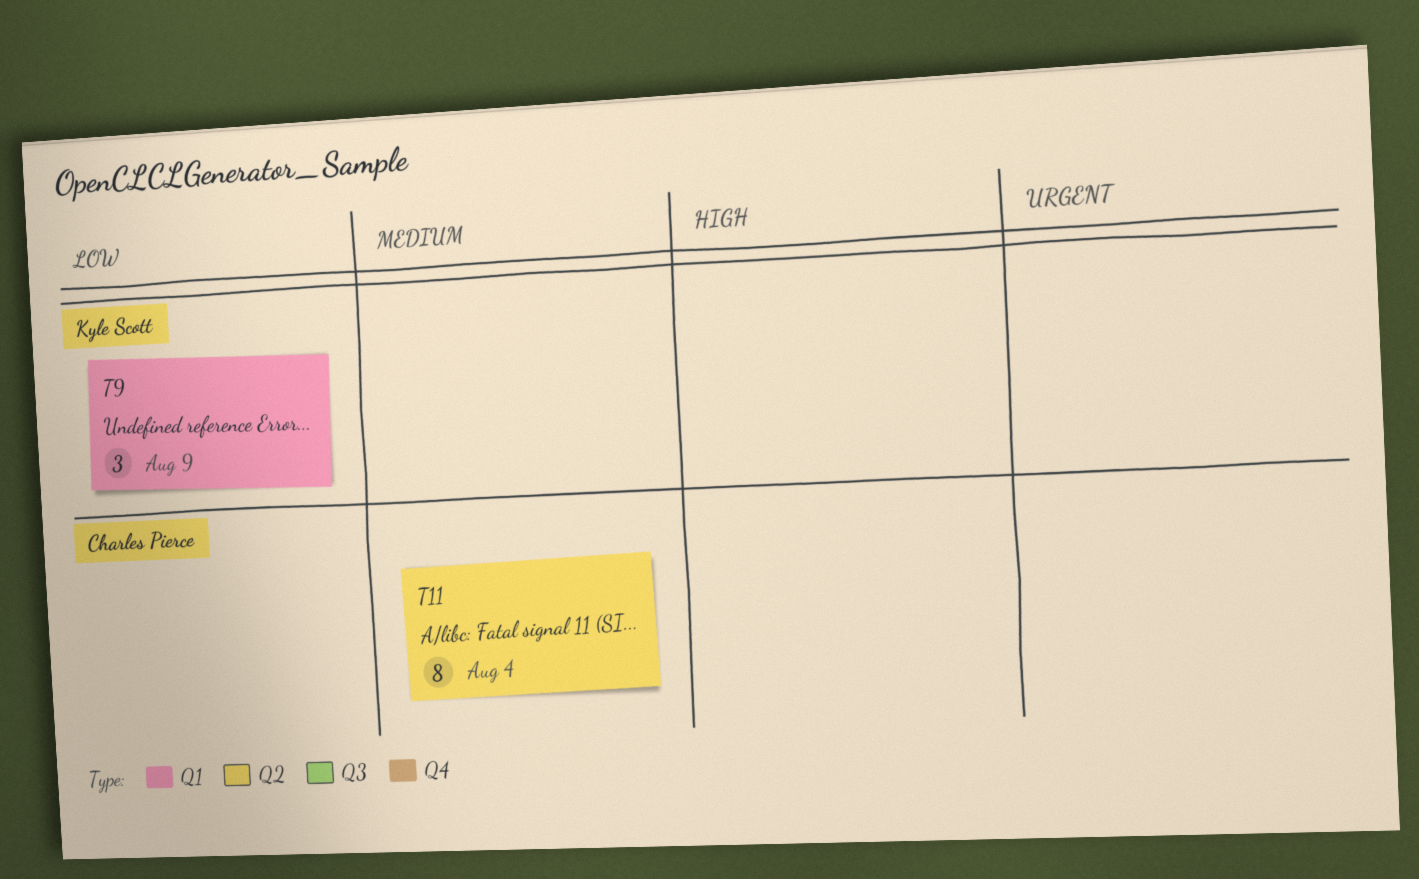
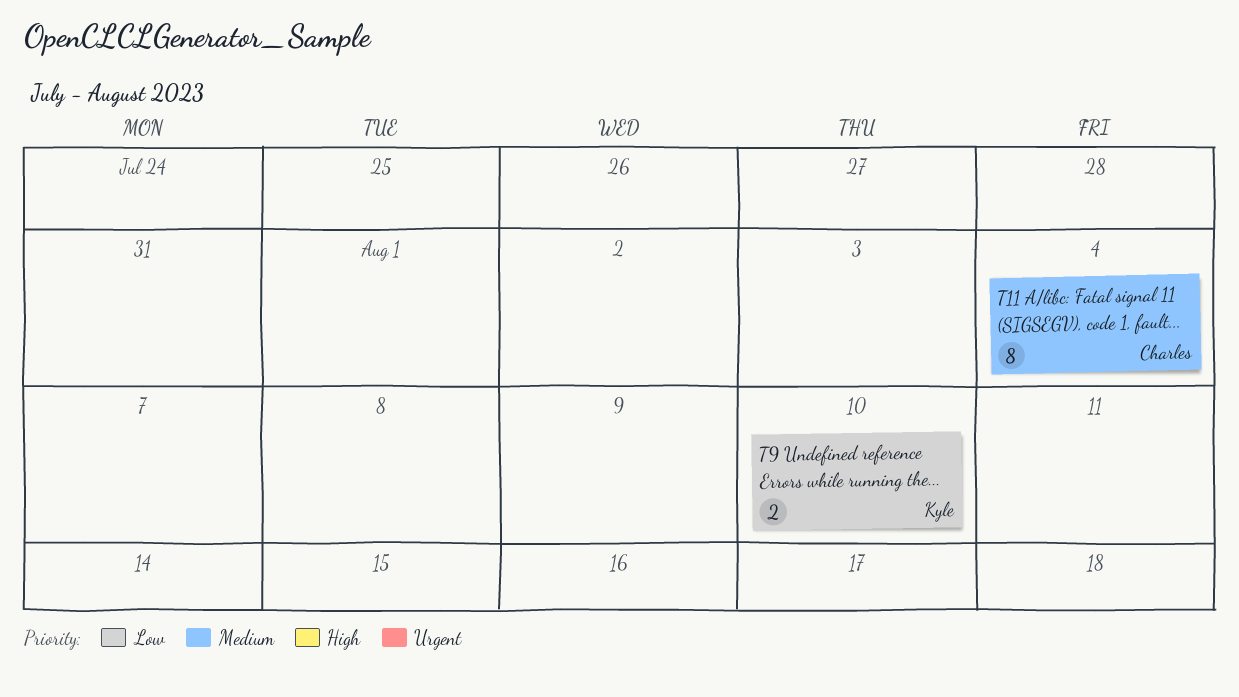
T9, estimate: 3 -> 2
T9, due: Aug 9 -> Aug 10

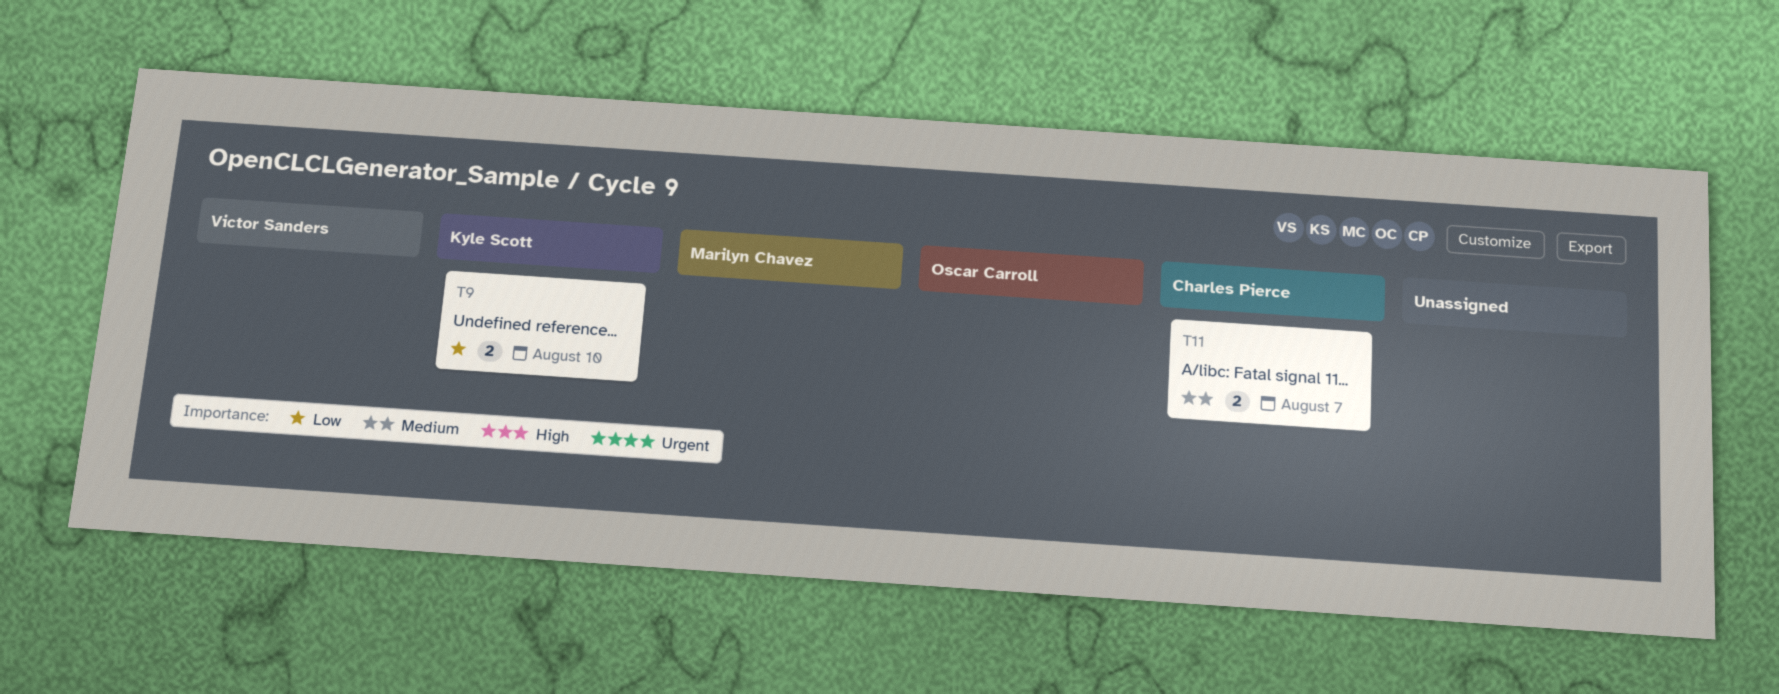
T11, estimate: 8 -> 2
T11, due: Aug 4 -> Aug 7

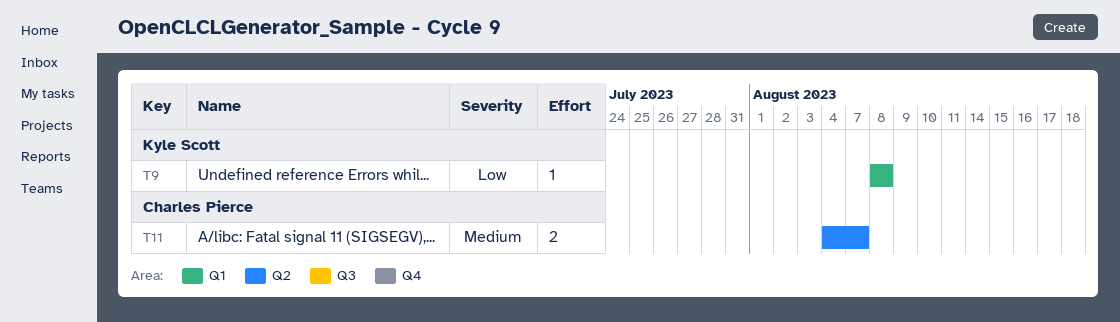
T9, estimate: 2 -> 1
T9, due: Aug 10 -> Aug 8

